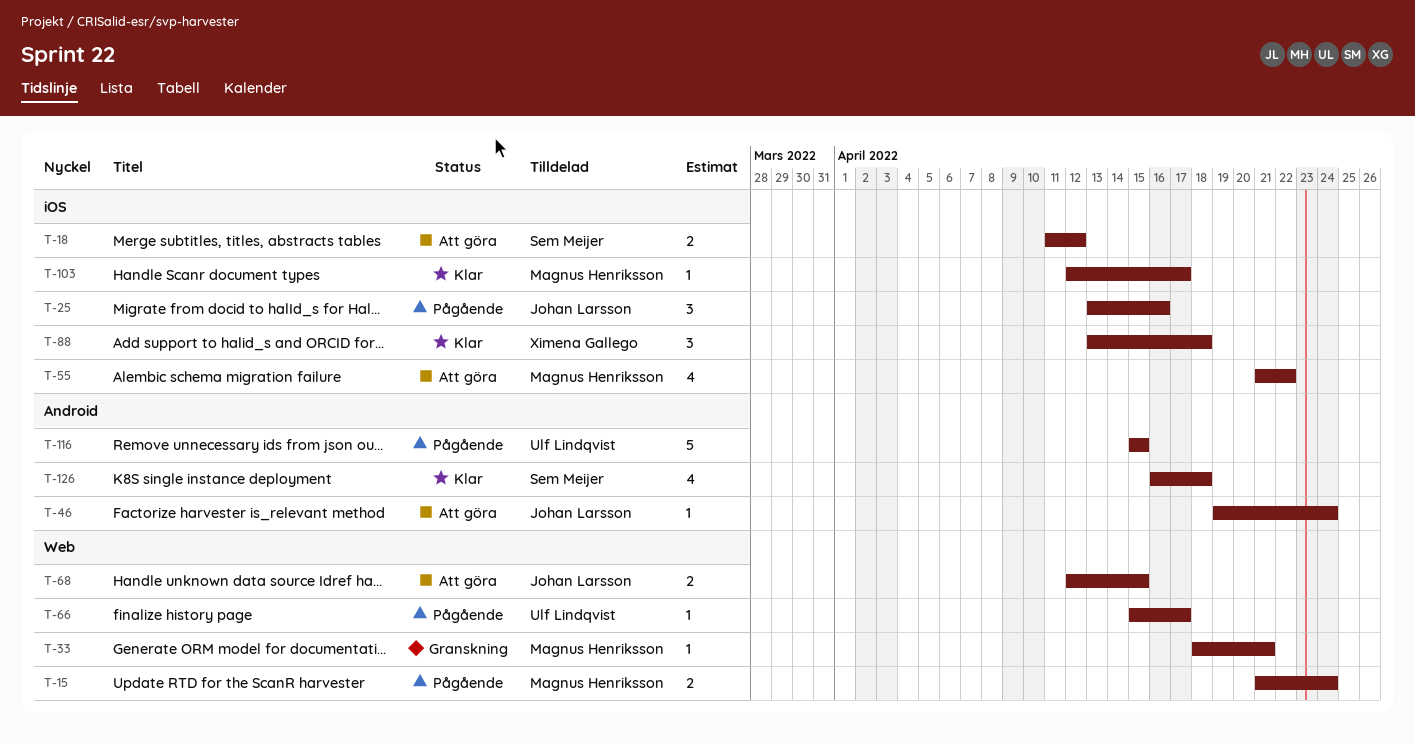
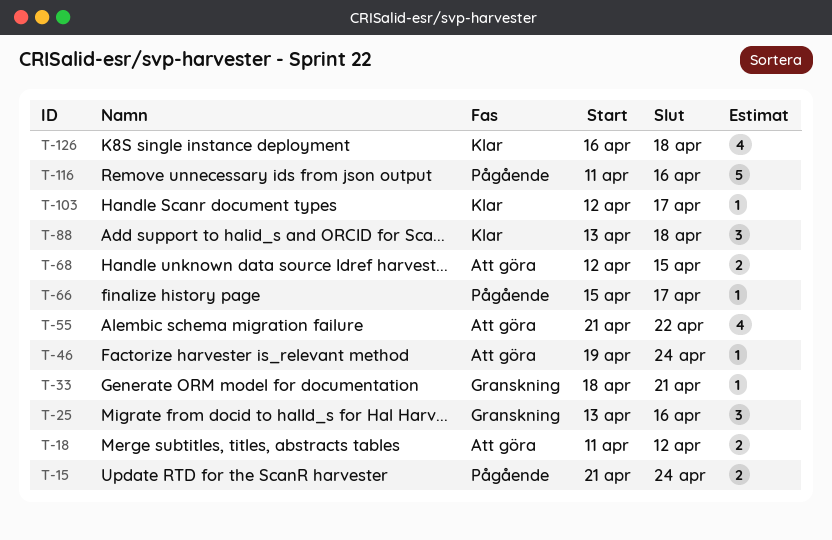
T-25, status: Pågående -> Granskning
T-116, start: Apr 15 -> Apr 11
T-116, due: Apr 15 -> Apr 16

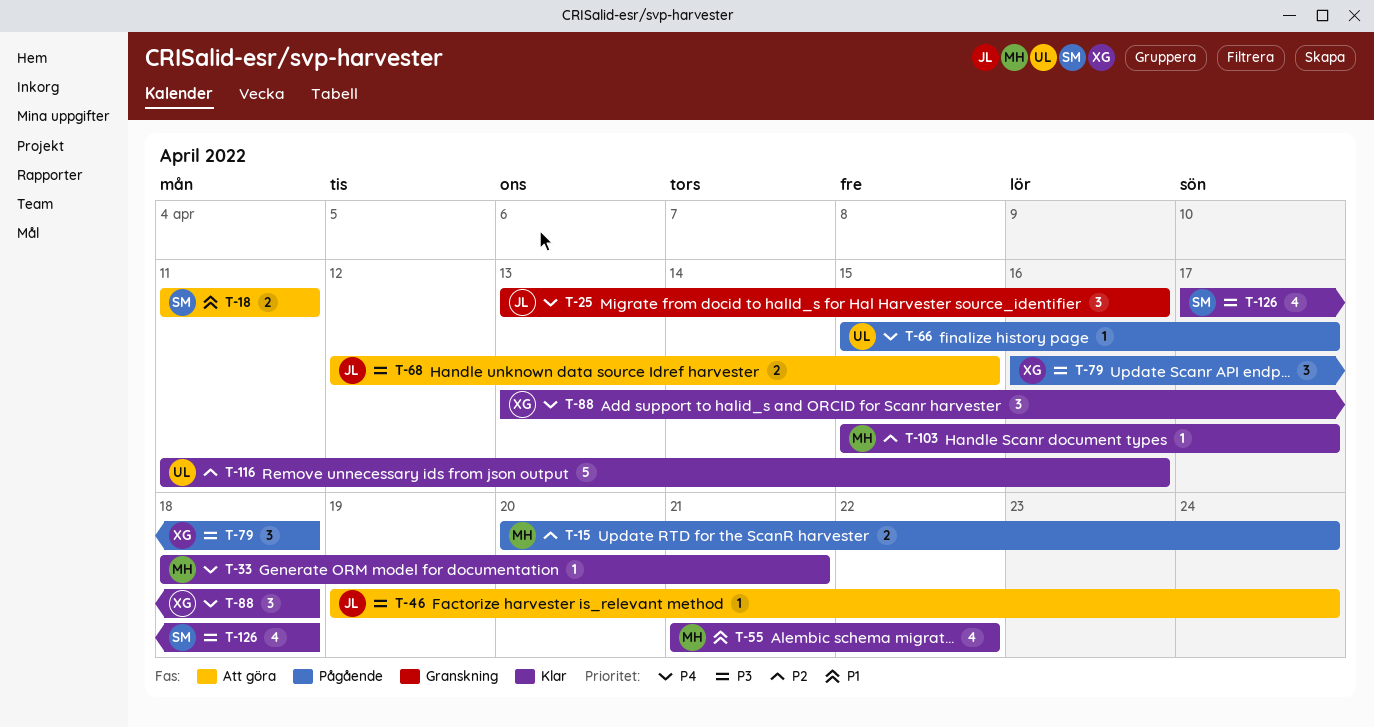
T-15, start: Apr 21 -> Apr 20
T-18, due: Apr 12 -> Apr 11
T-33, status: Granskning -> Klar
T-55, status: Att göra -> Klar
T-79: none -> present
T-103, start: Apr 12 -> Apr 15
T-116, status: Pågående -> Klar
T-126, start: Apr 16 -> Apr 17

